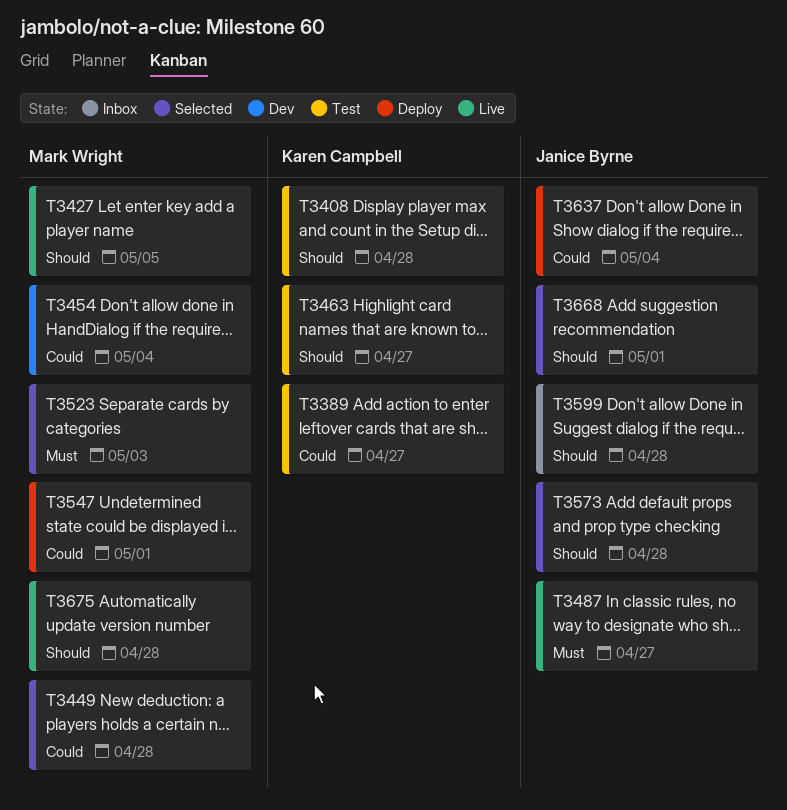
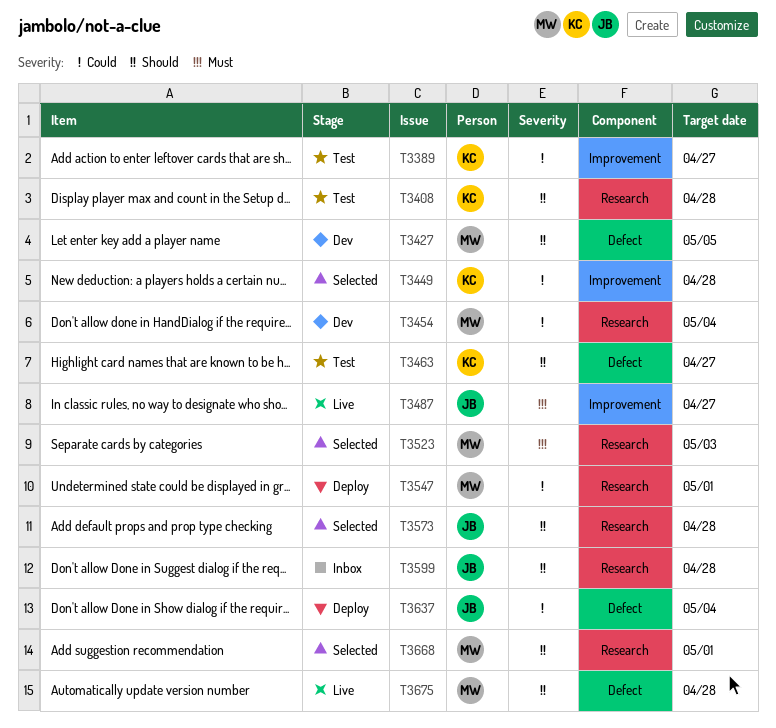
T3427, status: Live -> Dev
T3449, owner: Mark Wright -> Karen Campbell
T3668, owner: Janice Byrne -> Mark Wright

